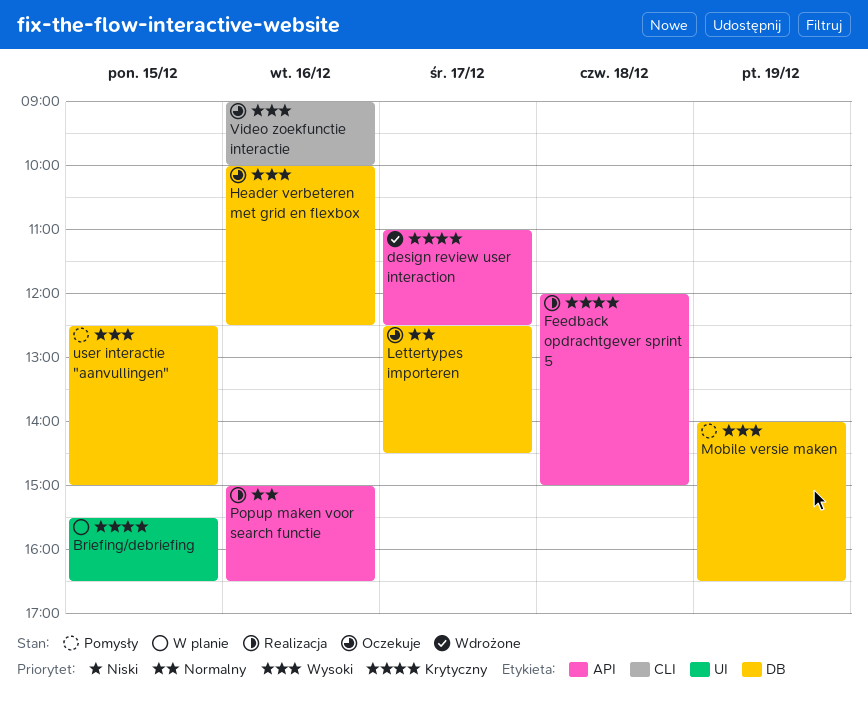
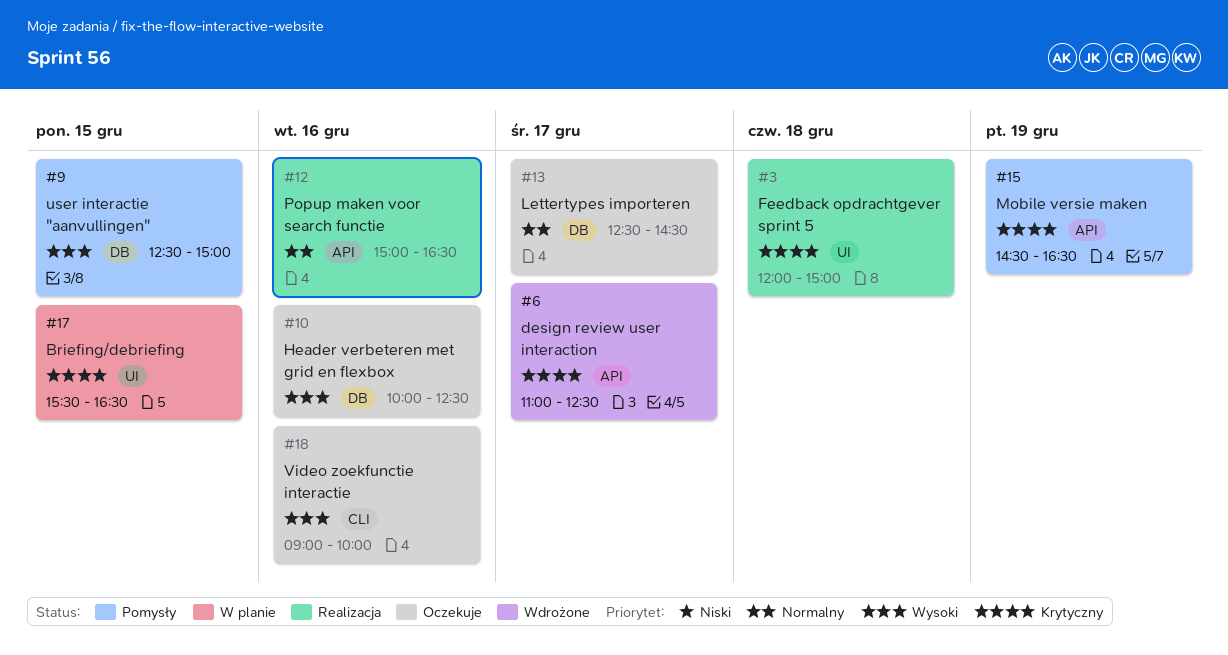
Feedback opdrachtgever sprint 5, label: API -> UI
Mobile versie maken, priority: Wysoki -> Krytyczny
Mobile versie maken, label: DB -> API
Mobile versie maken, begins: 14:00 -> 14:30

